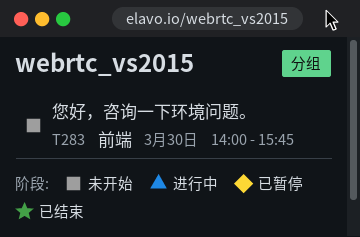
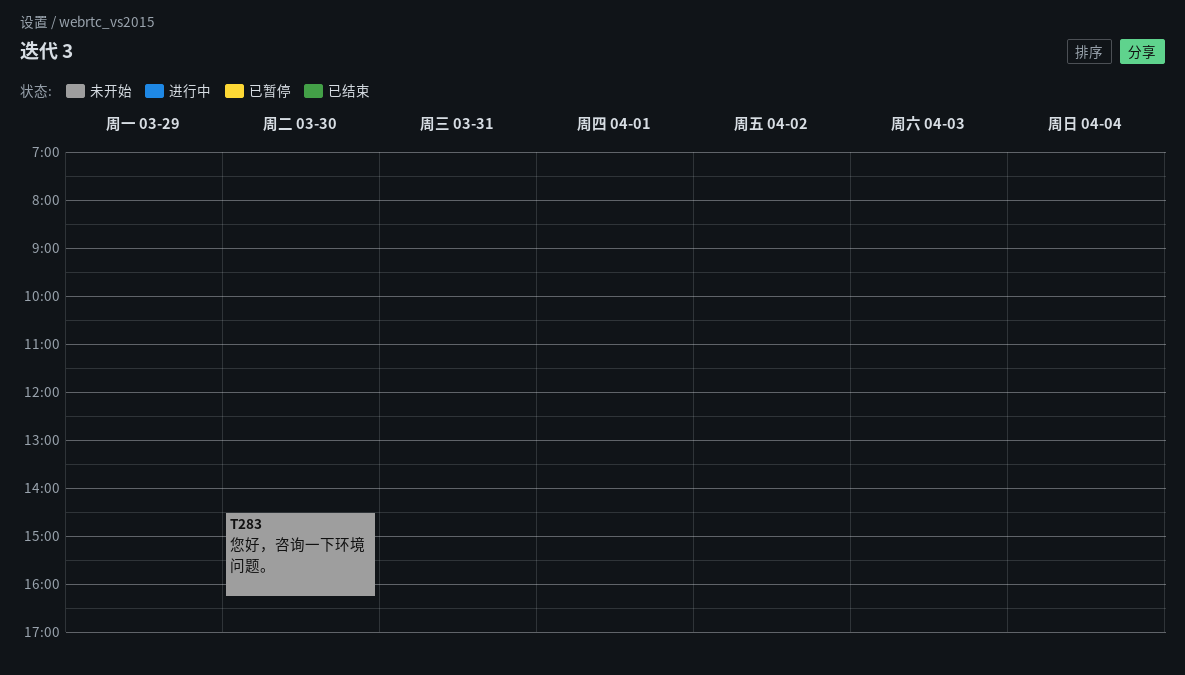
T283, begins: 14:00 -> 14:30
T283, ends: 15:45 -> 16:15

